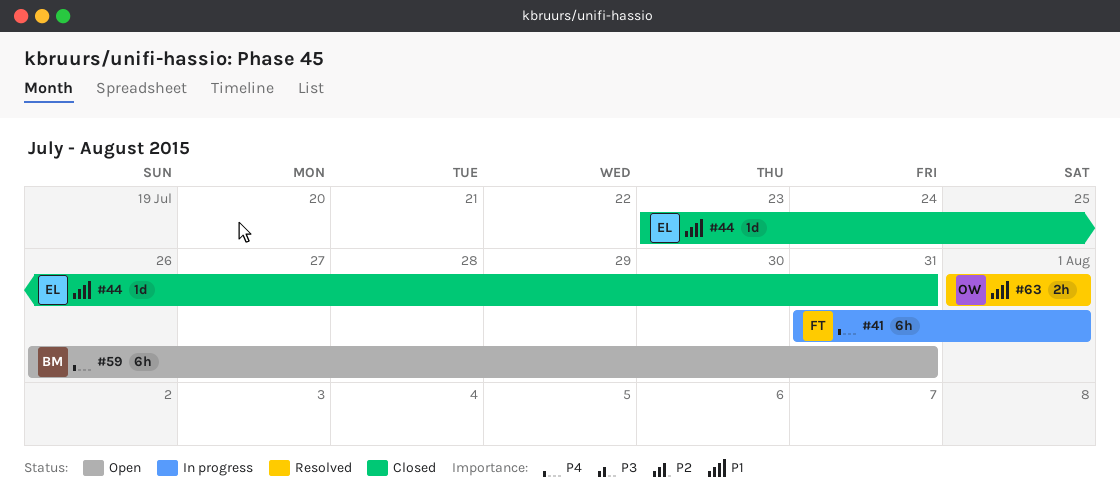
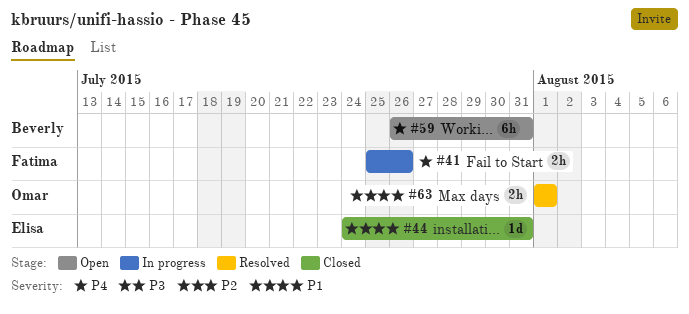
#41, estimate: 6h -> 2h
#41, start: Jul 31 -> Jul 25
#41, due: Aug 1 -> Jul 26
#44, start: Jul 23 -> Jul 24

